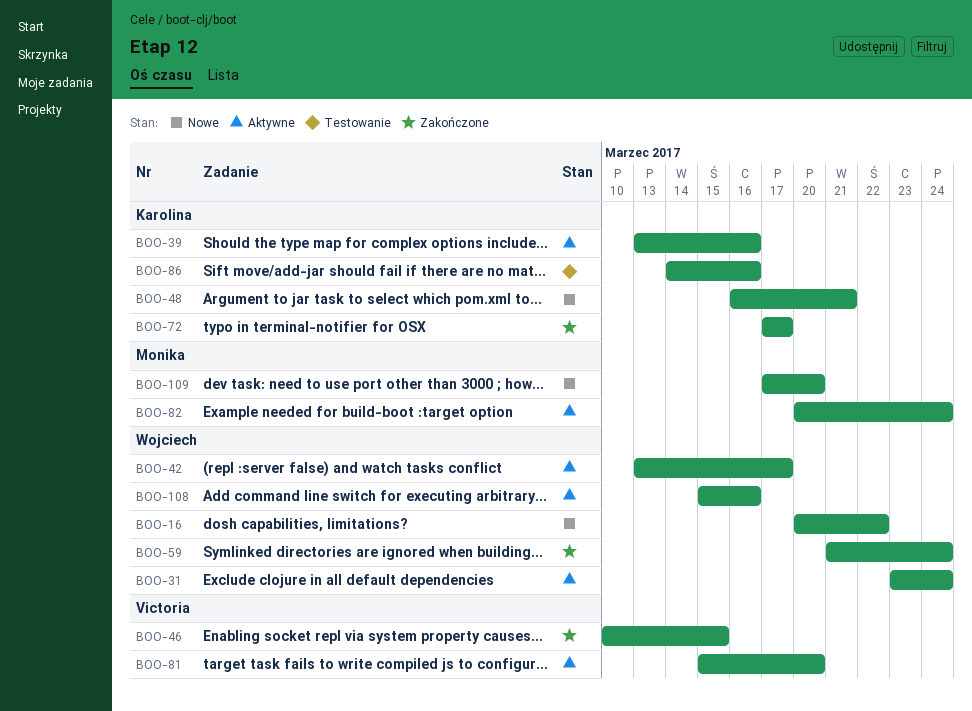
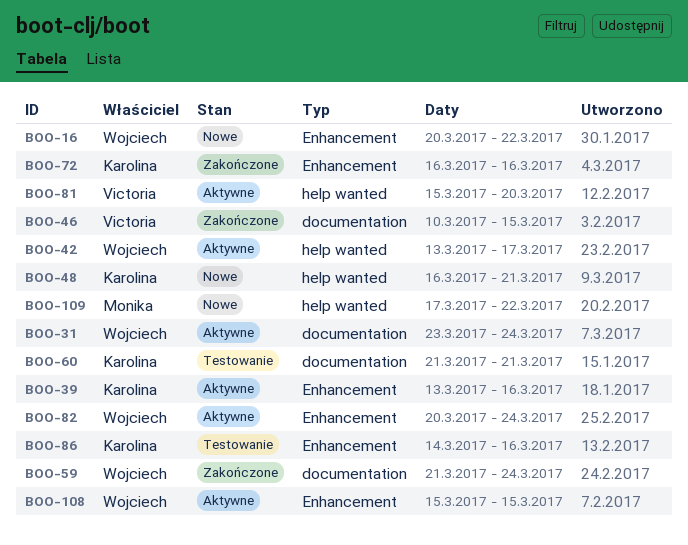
BOO-60: none -> present
BOO-72, start: Mar 17 -> Mar 16
BOO-72, due: Mar 17 -> Mar 16
BOO-82, owner: Monika -> Wojciech
BOO-108, due: Mar 16 -> Mar 15
BOO-109, due: Mar 20 -> Mar 22

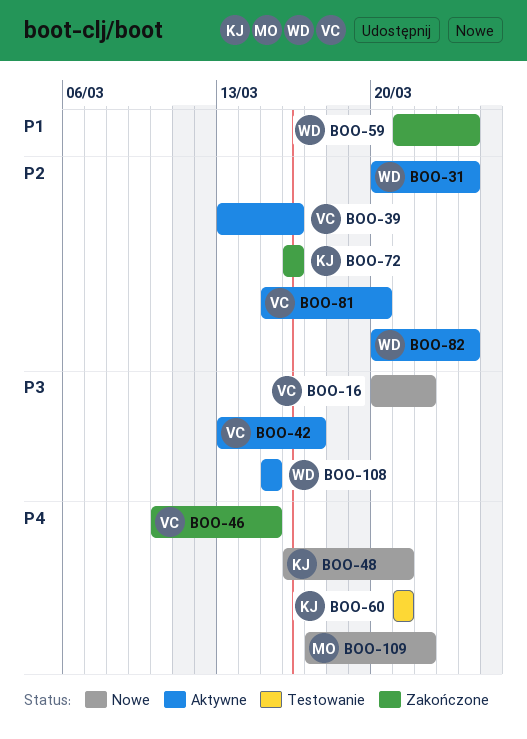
BOO-16, owner: Wojciech -> Victoria
BOO-31, start: Mar 23 -> Mar 20
BOO-39, owner: Karolina -> Victoria
BOO-42, owner: Wojciech -> Victoria
BOO-86: present -> none

